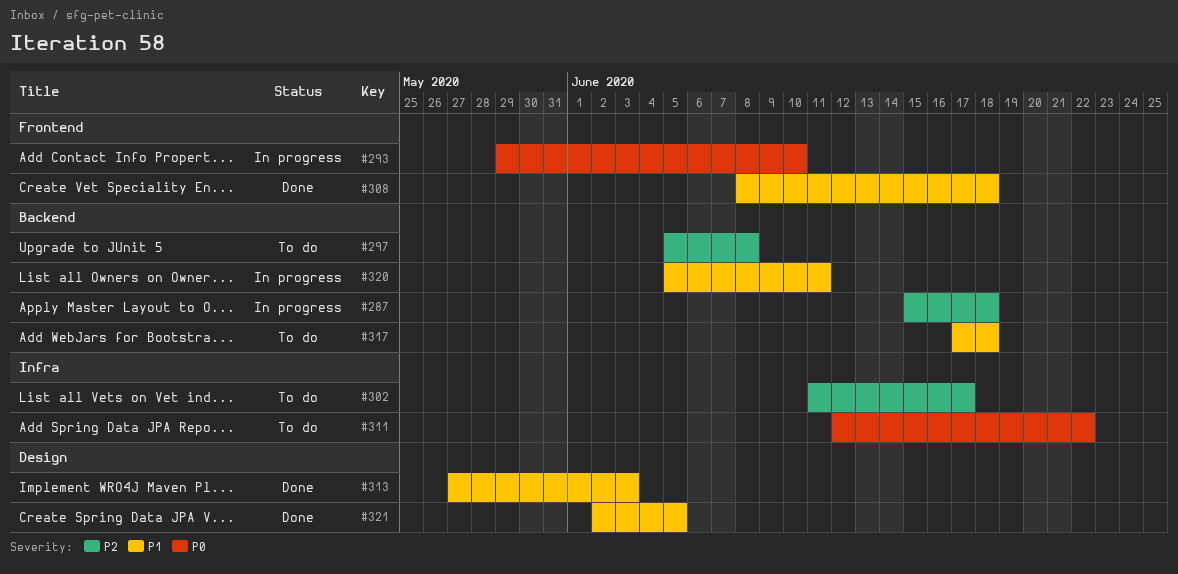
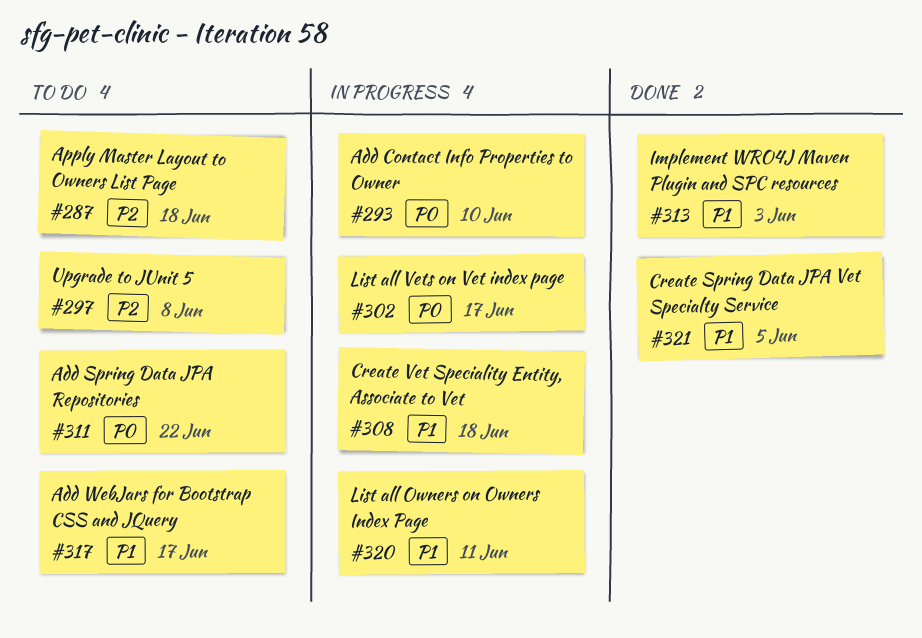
#287, status: In progress -> To do
#302, status: To do -> In progress
#302, priority: P2 -> P0
#308, status: Done -> In progress
#317, due: Jun 18 -> Jun 17

